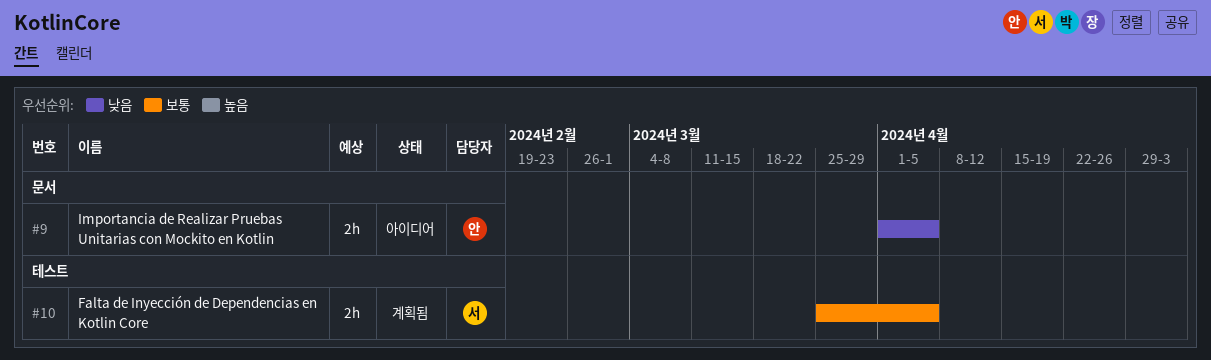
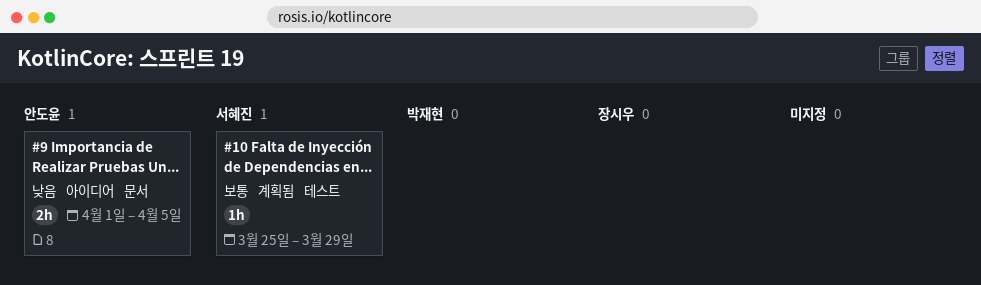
#10, estimate: 2h -> 1h
#10, due: Apr 5 -> Mar 29

